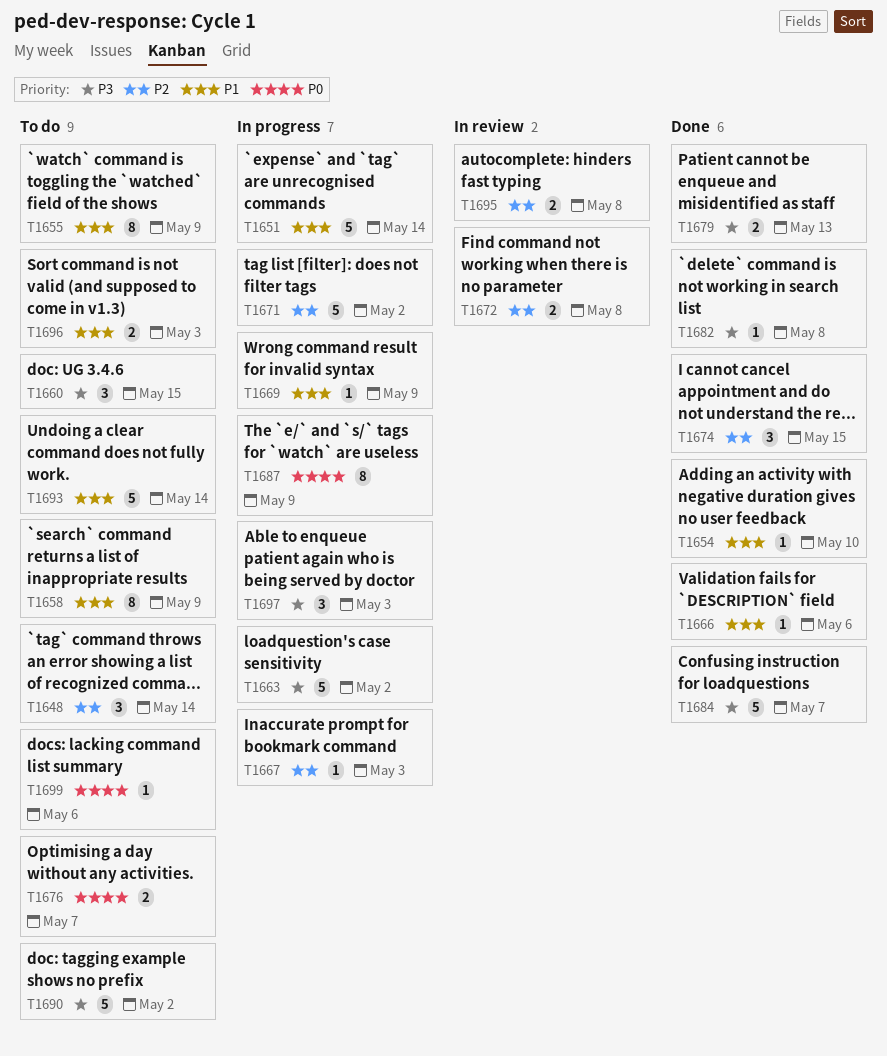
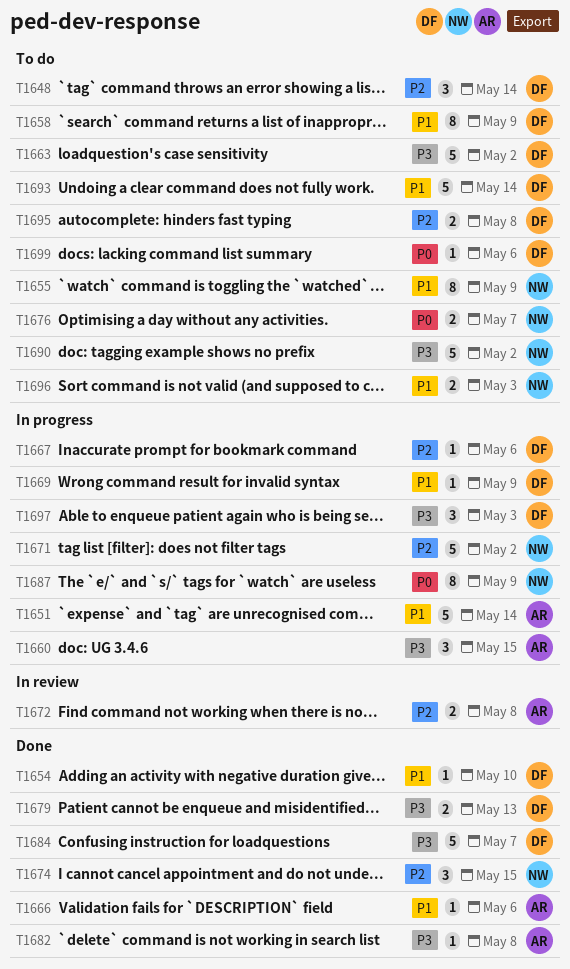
T1660, status: To do -> In progress
T1663, status: In progress -> To do
T1667, due: May 3 -> May 6
T1695, status: In review -> To do

